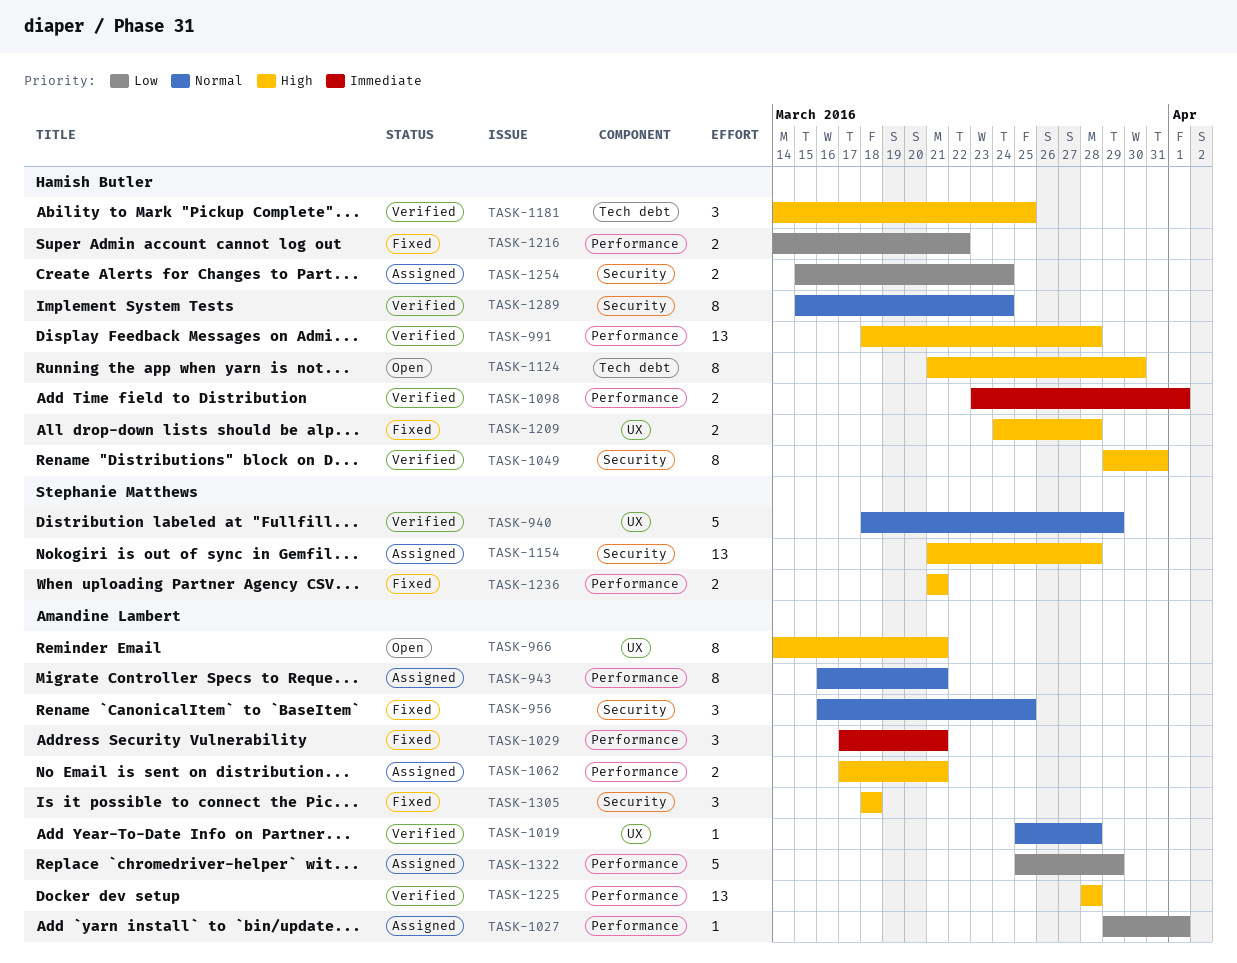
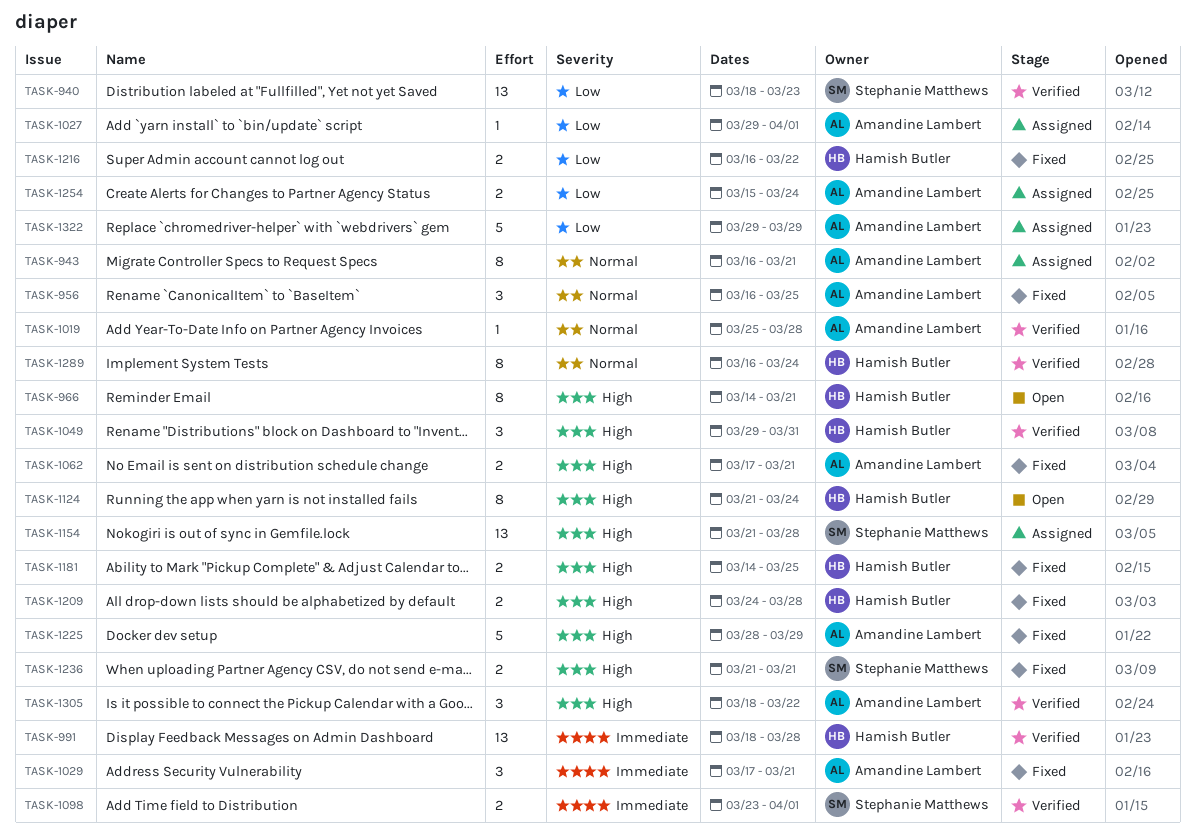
TASK-940, priority: Normal -> Low
TASK-940, estimate: 5 -> 13
TASK-940, due: Mar 29 -> Mar 23
TASK-966, owner: Amandine Lambert -> Hamish Butler
TASK-991, priority: High -> Immediate
TASK-1049, estimate: 8 -> 3
TASK-1062, status: Assigned -> Fixed
TASK-1098, owner: Hamish Butler -> Stephanie Matthews
TASK-1124, due: Mar 30 -> Mar 24
TASK-1181, status: Verified -> Fixed
TASK-1181, estimate: 3 -> 2
TASK-1216, start: Mar 14 -> Mar 16
TASK-1225, status: Verified -> Fixed
TASK-1225, estimate: 13 -> 5
TASK-1225, due: Mar 28 -> Mar 29
TASK-1254, owner: Hamish Butler -> Amandine Lambert
TASK-1289, start: Mar 15 -> Mar 16
TASK-1305, status: Fixed -> Verified
TASK-1305, due: Mar 18 -> Mar 22
TASK-1322, start: Mar 25 -> Mar 29

